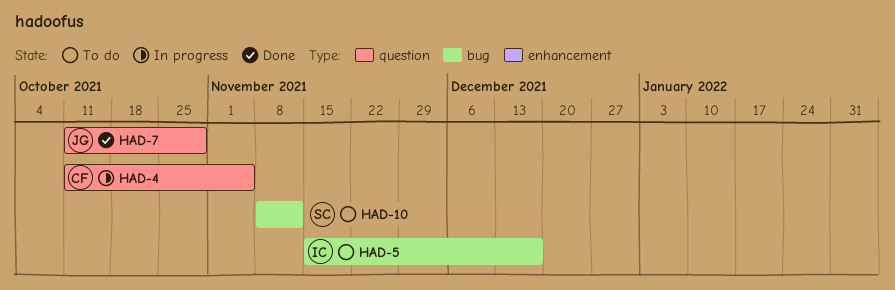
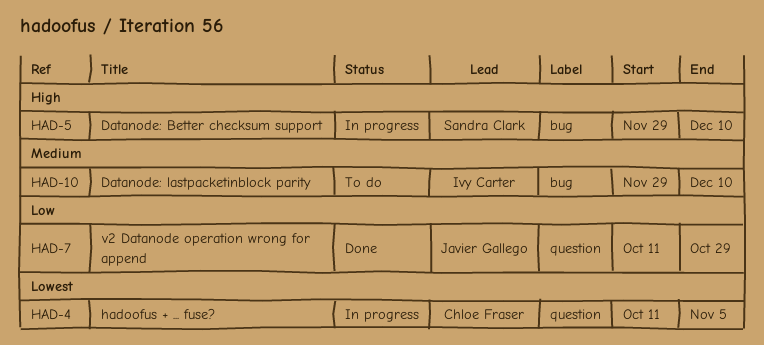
HAD-5, status: To do -> In progress
HAD-5, owner: Ivy Carter -> Sandra Clark
HAD-5, start: Nov 15 -> Nov 29
HAD-5, due: Dec 17 -> Dec 10
HAD-10, owner: Sandra Clark -> Ivy Carter
HAD-10, start: Nov 8 -> Nov 29
HAD-10, due: Nov 12 -> Dec 10

